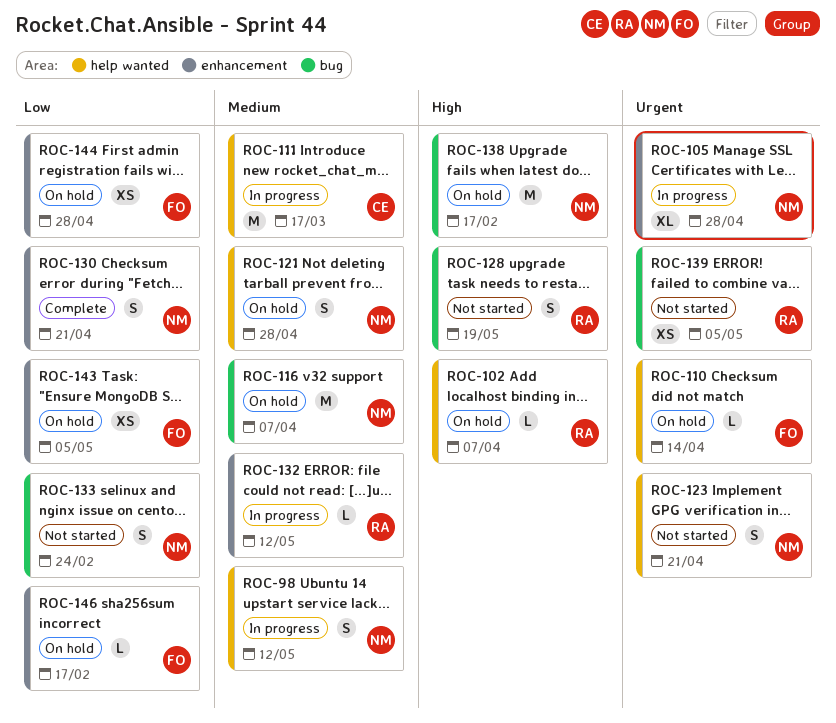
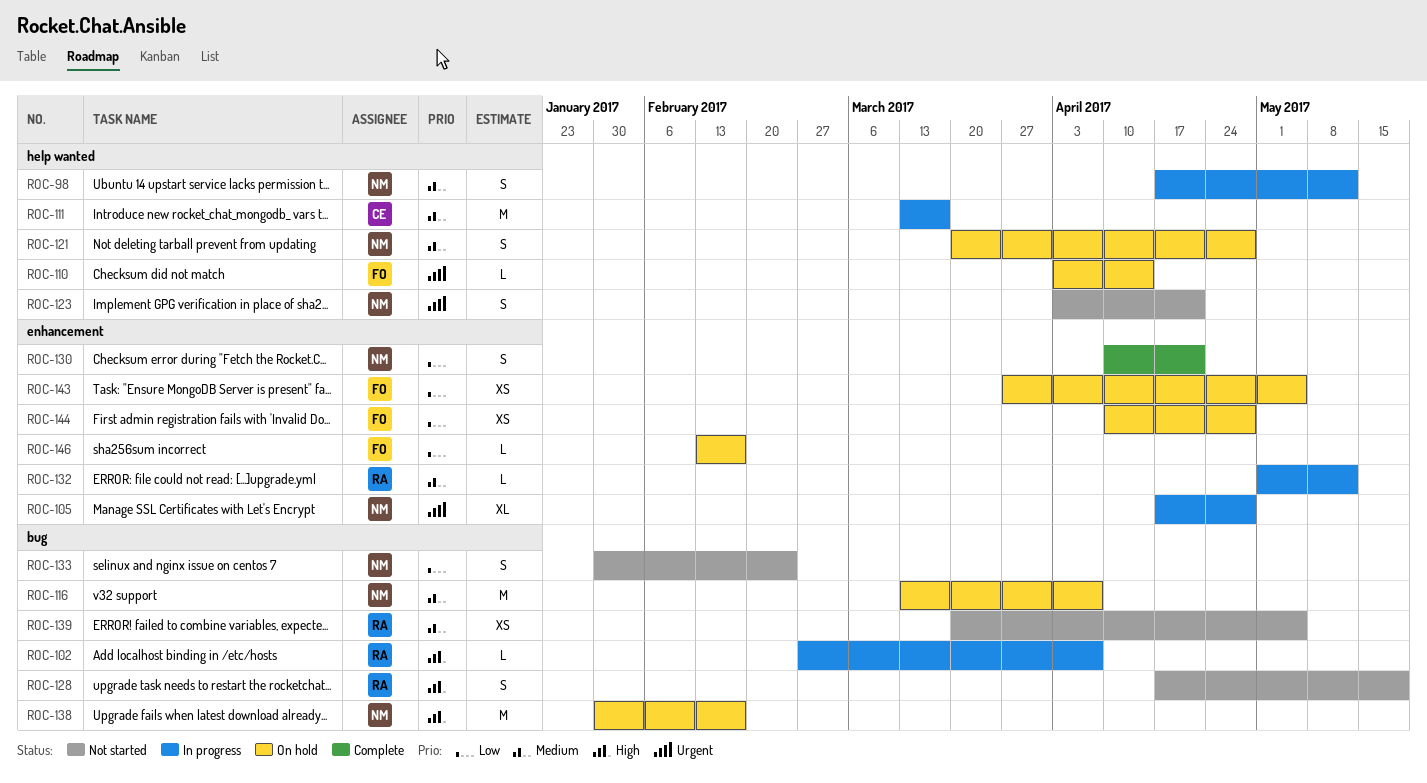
ROC-102, status: On hold -> In progress
ROC-102, label: help wanted -> bug
ROC-139, priority: Urgent -> Medium

